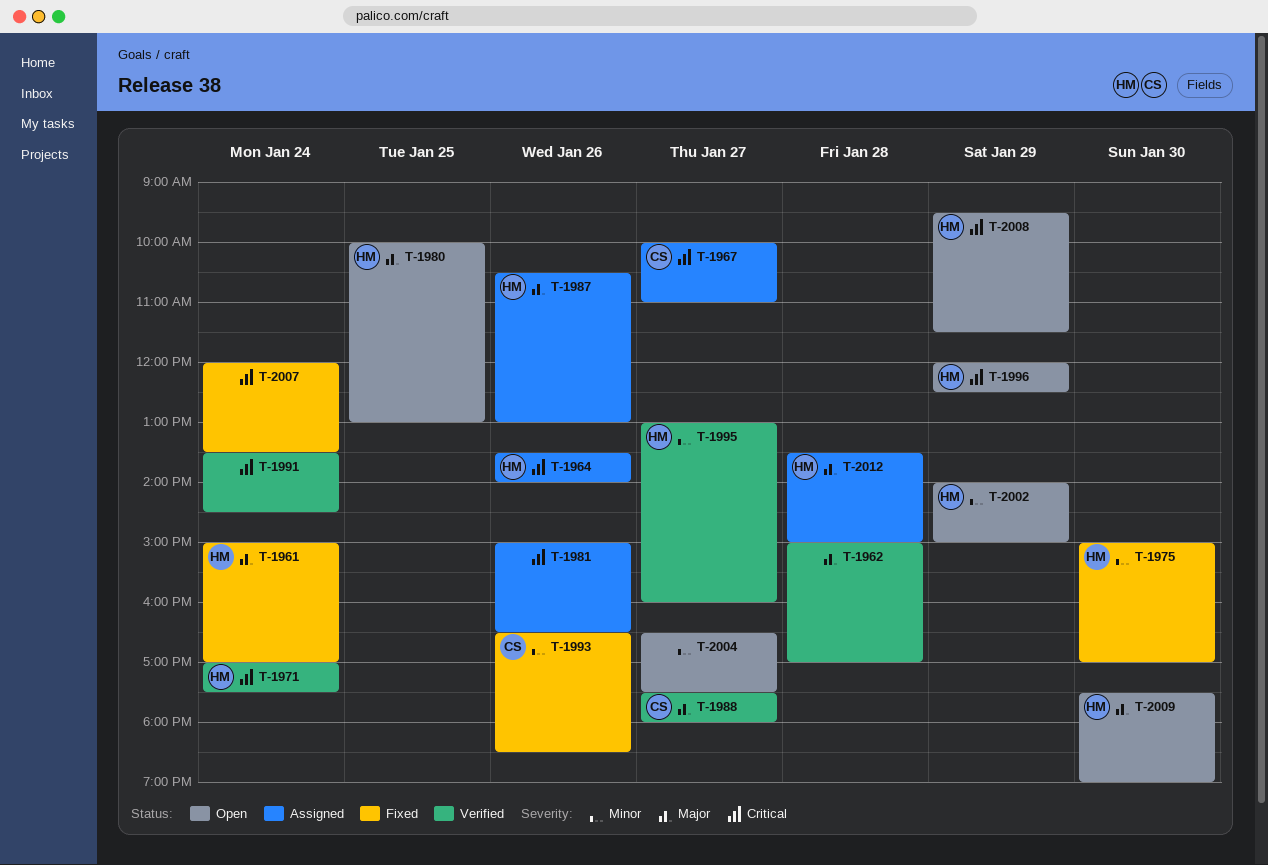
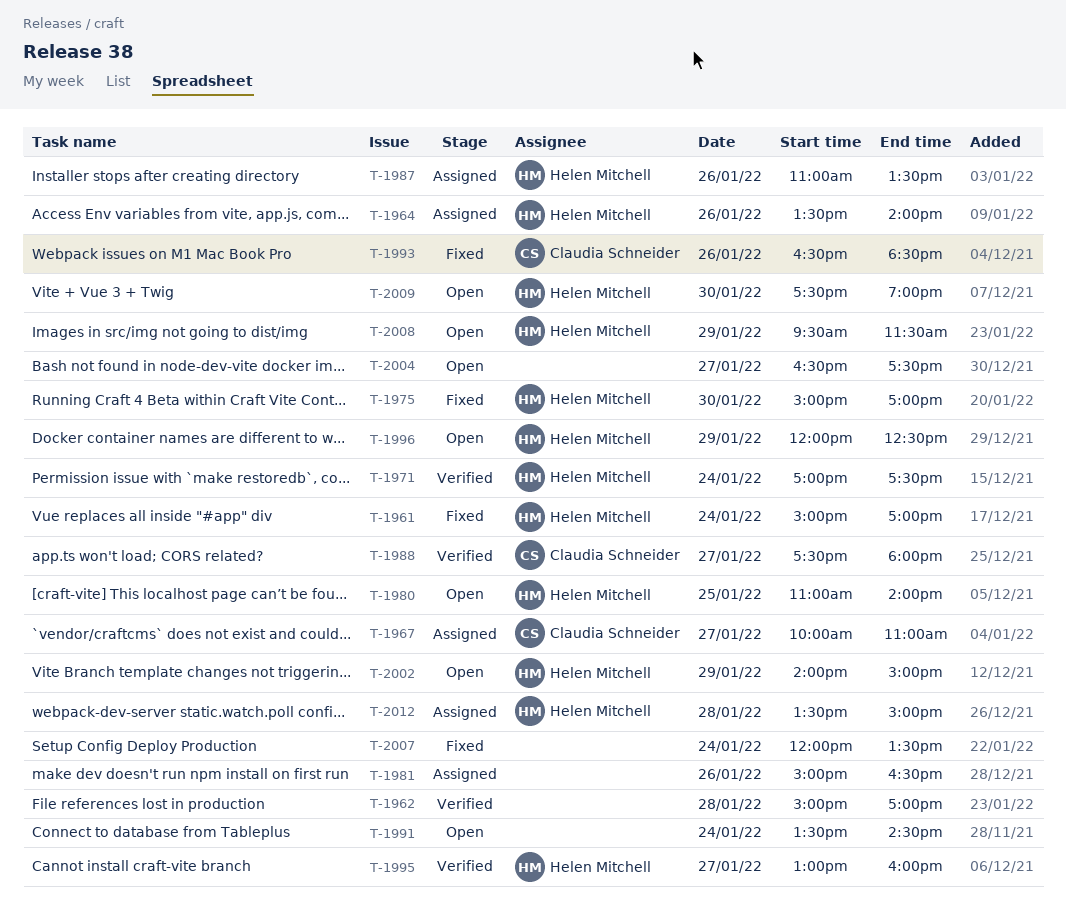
T-1980, begins: 10:00 -> 11:00
T-1980, ends: 13:00 -> 14:00
T-1987, begins: 10:30 -> 11:00
T-1987, ends: 13:00 -> 13:30
T-1991, status: Verified -> Open

